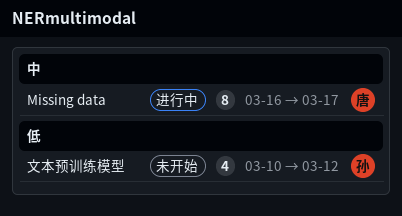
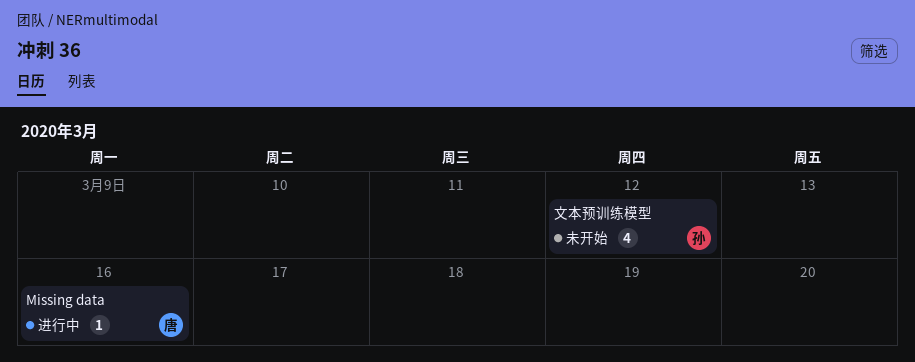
Missing data, estimate: 8 -> 1
Missing data, due: Mar 17 -> Mar 16

